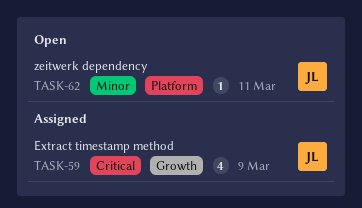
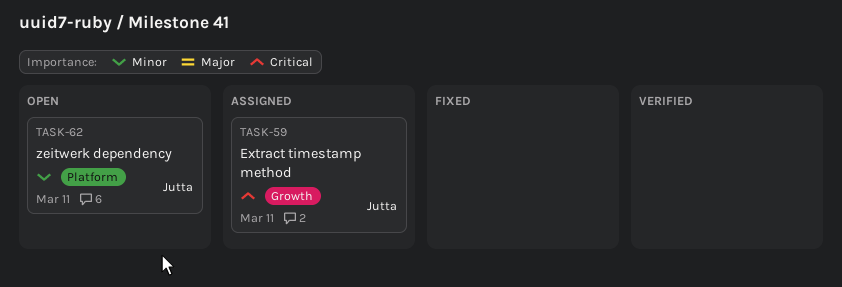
TASK-59, due: Mar 9 -> Mar 11

